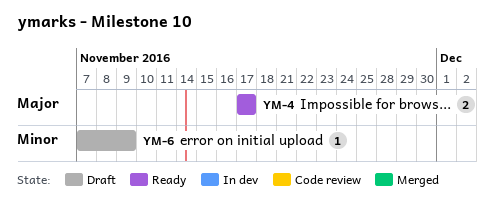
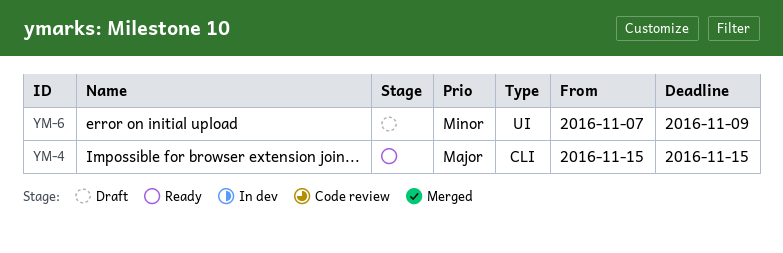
YM-4, start: Nov 17 -> Nov 15
YM-4, due: Nov 17 -> Nov 15

